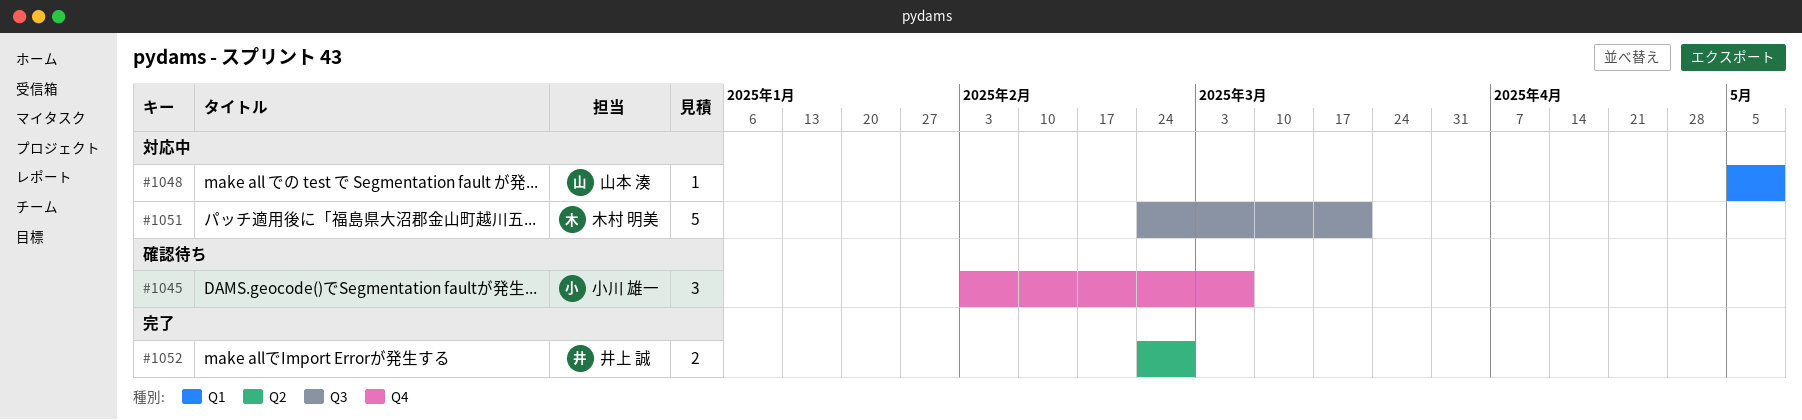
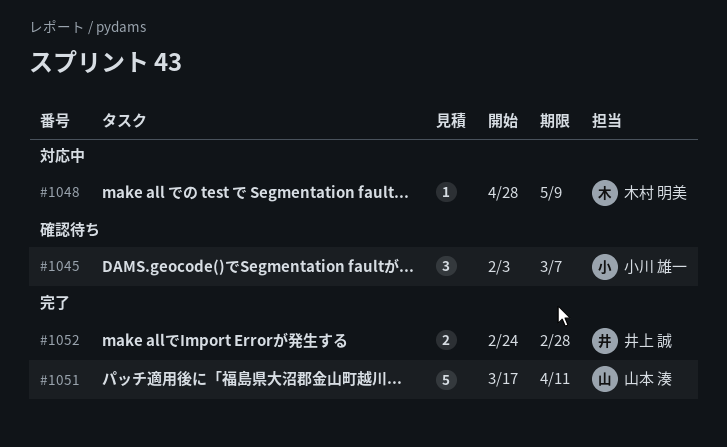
#1048, owner: 山本 湊 -> 木村 明美
#1048, start: May 5 -> Apr 28
#1051, status: 対応中 -> 完了
#1051, owner: 木村 明美 -> 山本 湊
#1051, start: Feb 24 -> Mar 17
#1051, due: Mar 21 -> Apr 11

